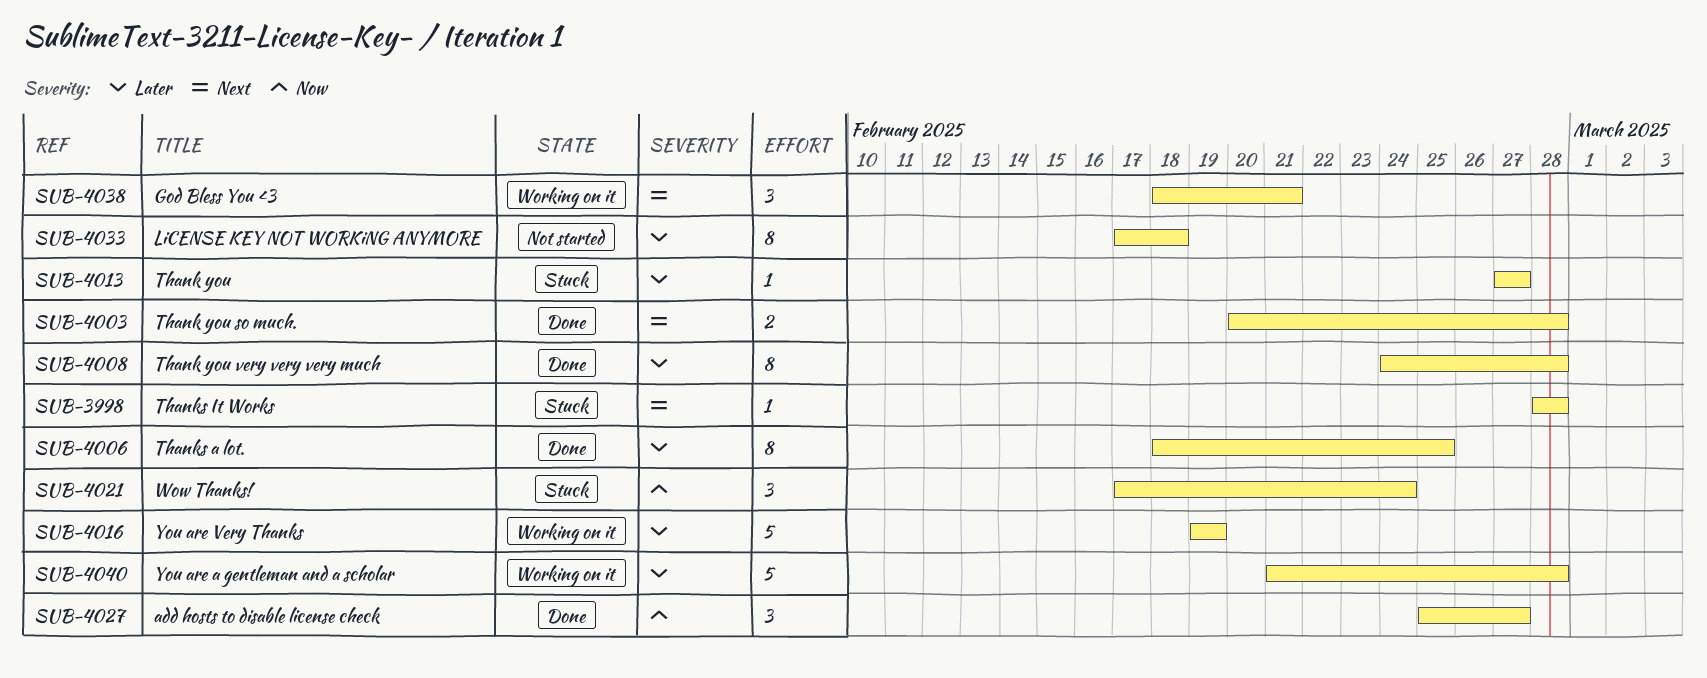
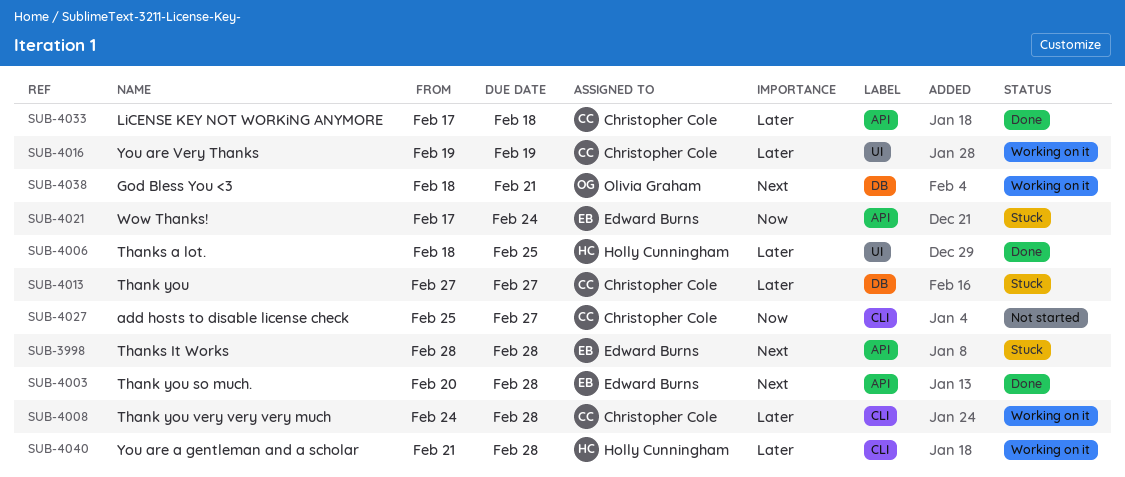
SUB-4008, status: Done -> Working on it
SUB-4027, status: Done -> Not started
SUB-4033, status: Not started -> Done

